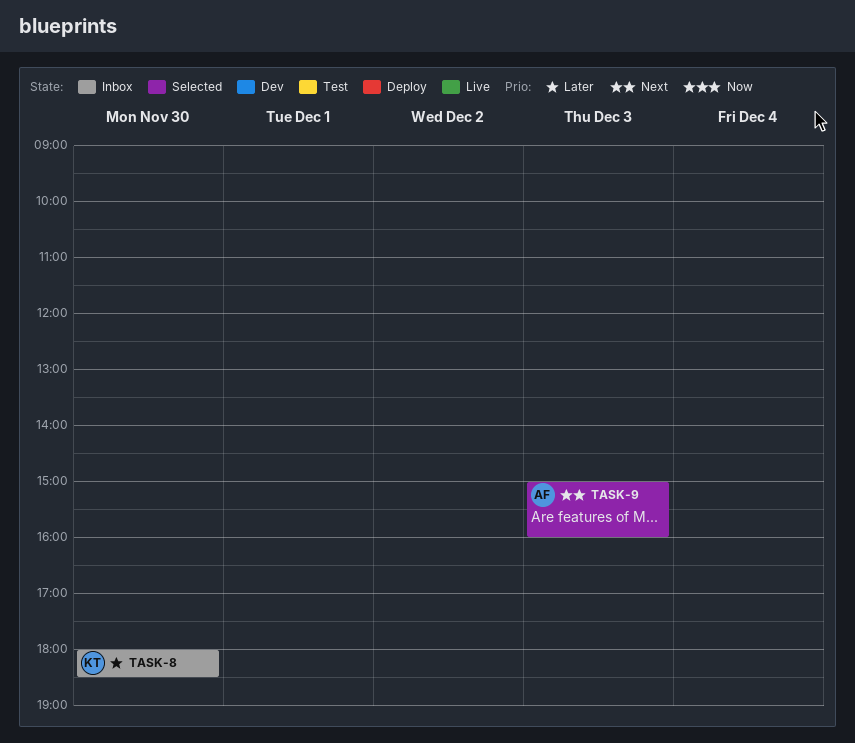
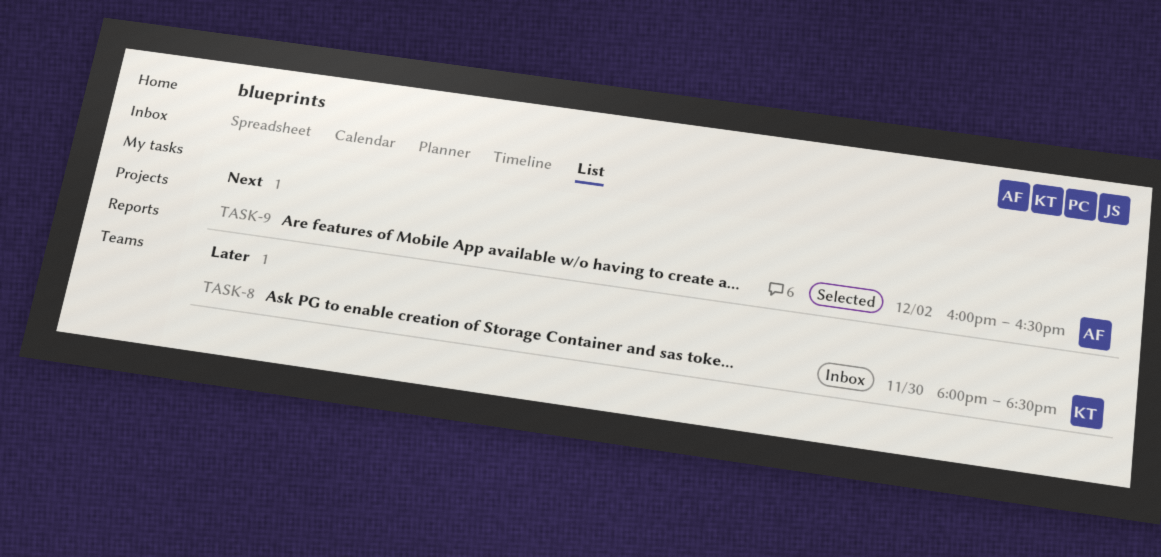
TASK-9, day: Dec 3 -> Dec 2
TASK-9, begins: 15:00 -> 16:00
TASK-9, ends: 16:00 -> 16:30

